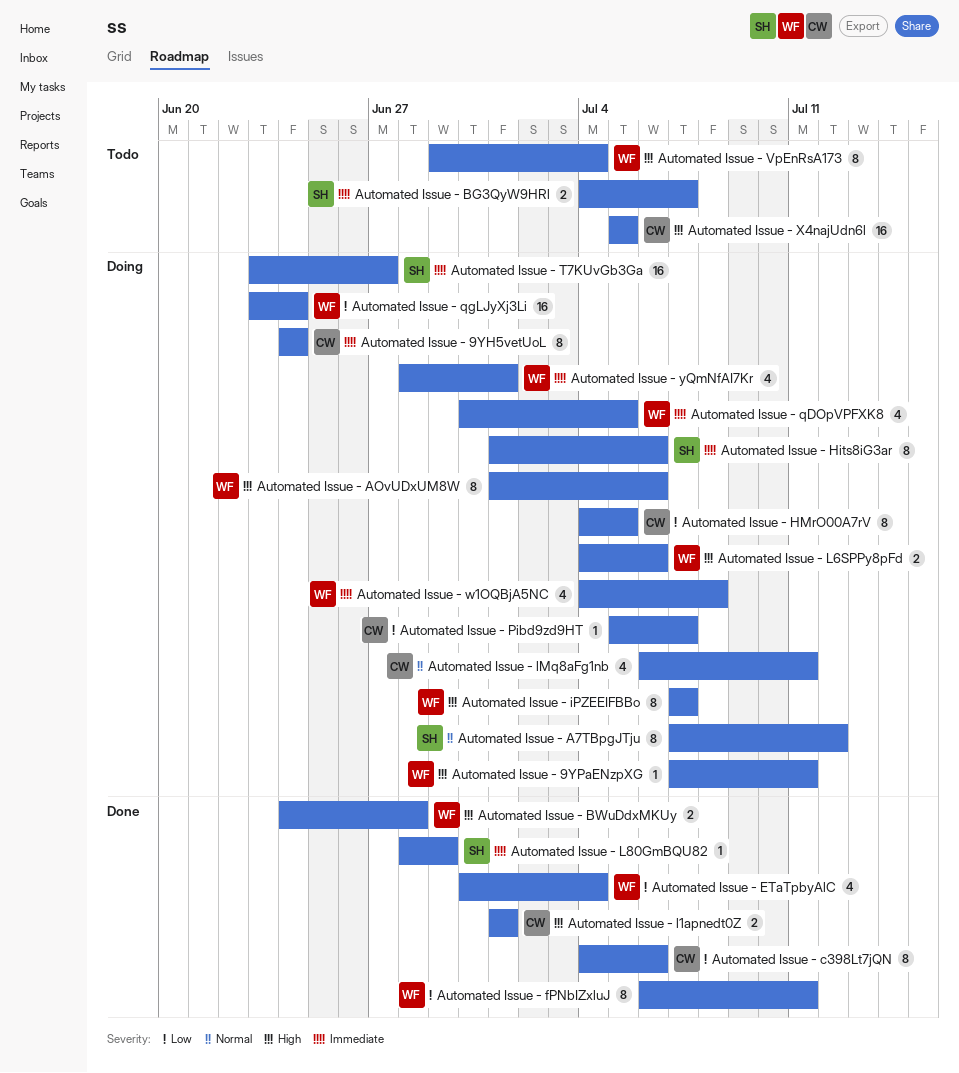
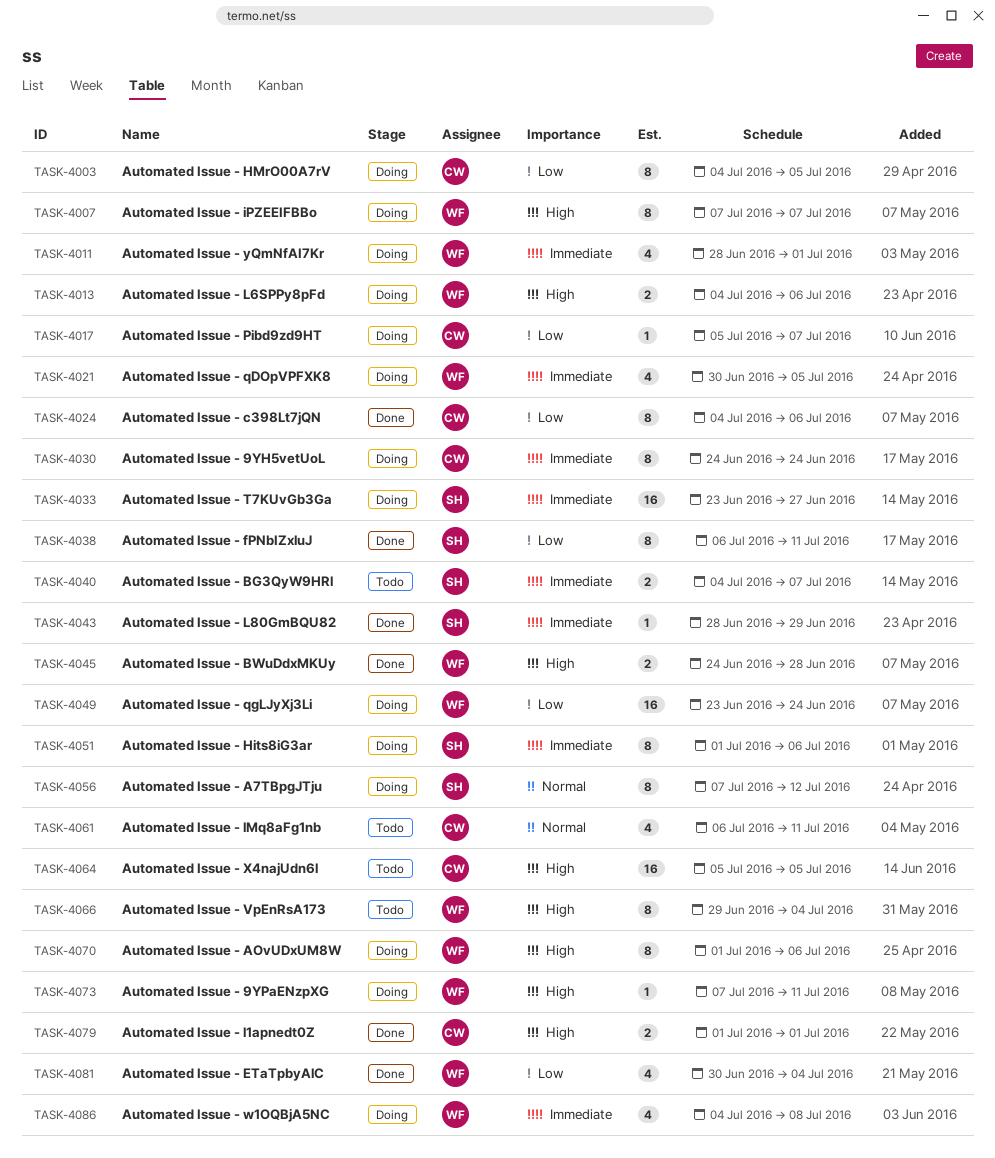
Automated Issue - fPNbIZxluJ, owner: WF -> SH
Automated Issue - lMq8aFg1nb, status: Doing -> Todo

